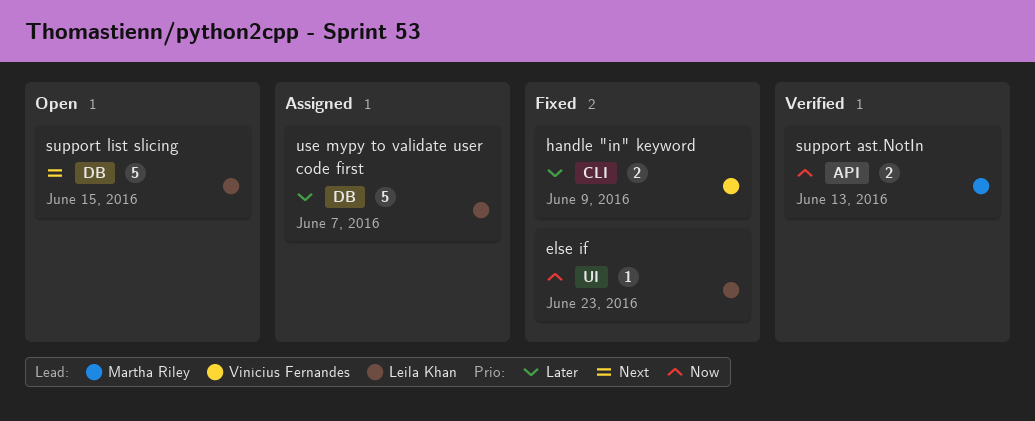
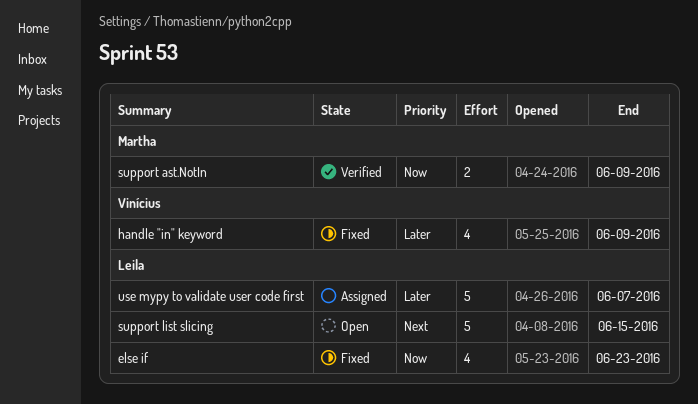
else if, estimate: 1 -> 4
handle "in" keyword, estimate: 2 -> 4
support ast.NotIn, due: Jun 13 -> Jun 9

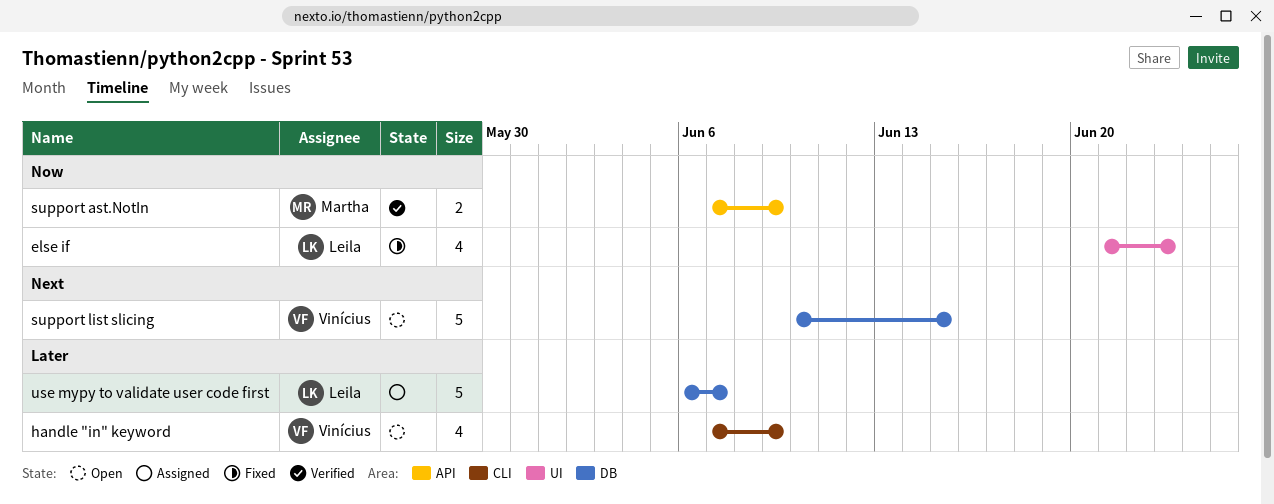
handle "in" keyword, status: Fixed -> Open
support list slicing, owner: Leila -> Vinícius

